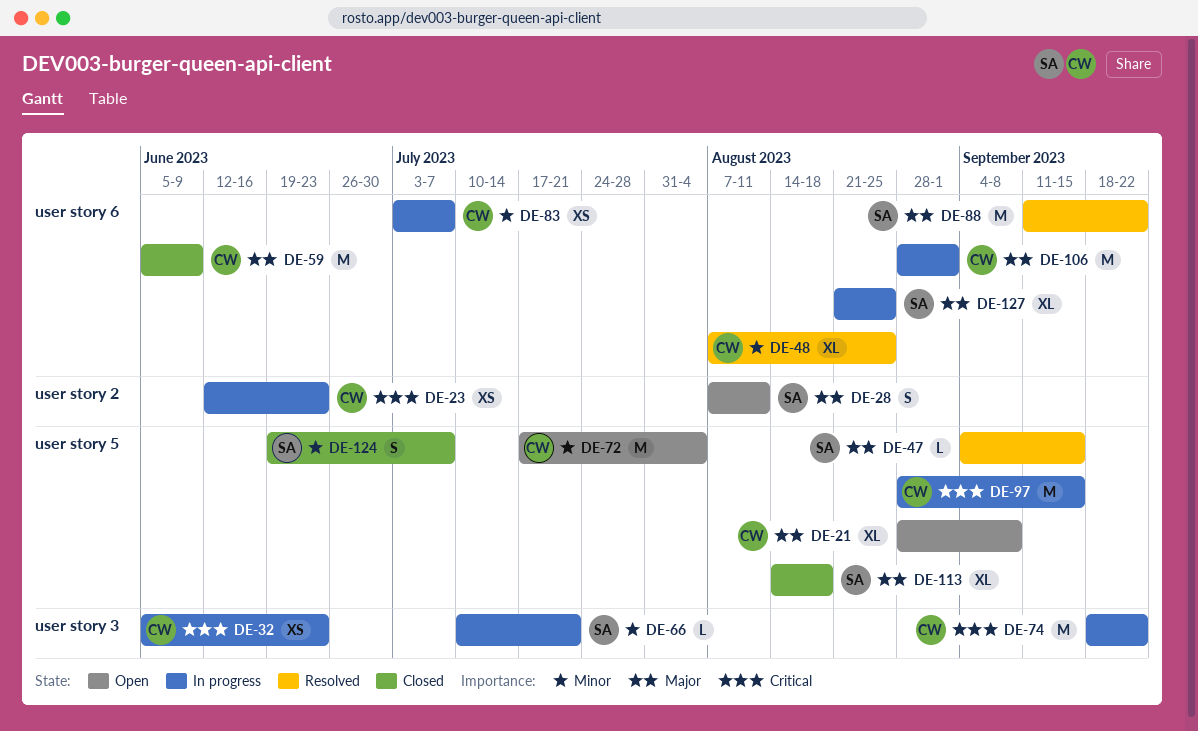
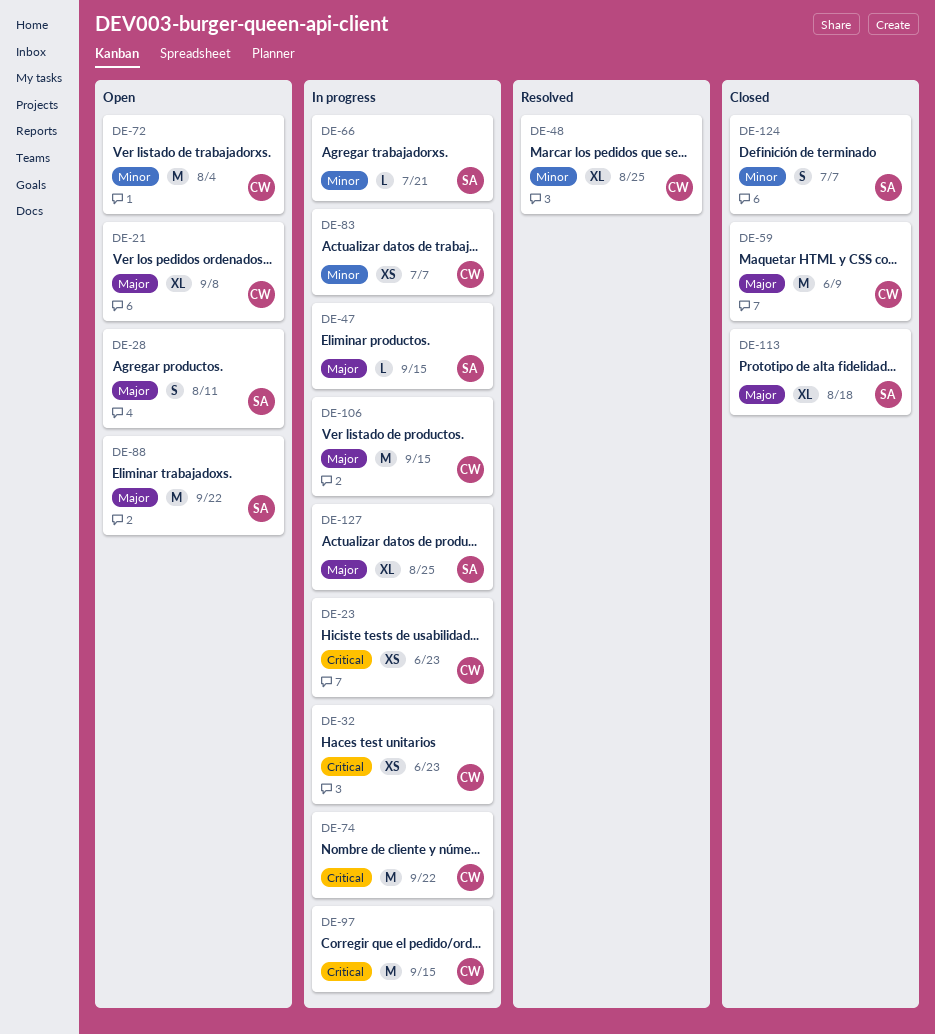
DE-47, status: Resolved -> In progress
DE-88, status: Resolved -> Open
DE-106, due: Sep 1 -> Sep 15

